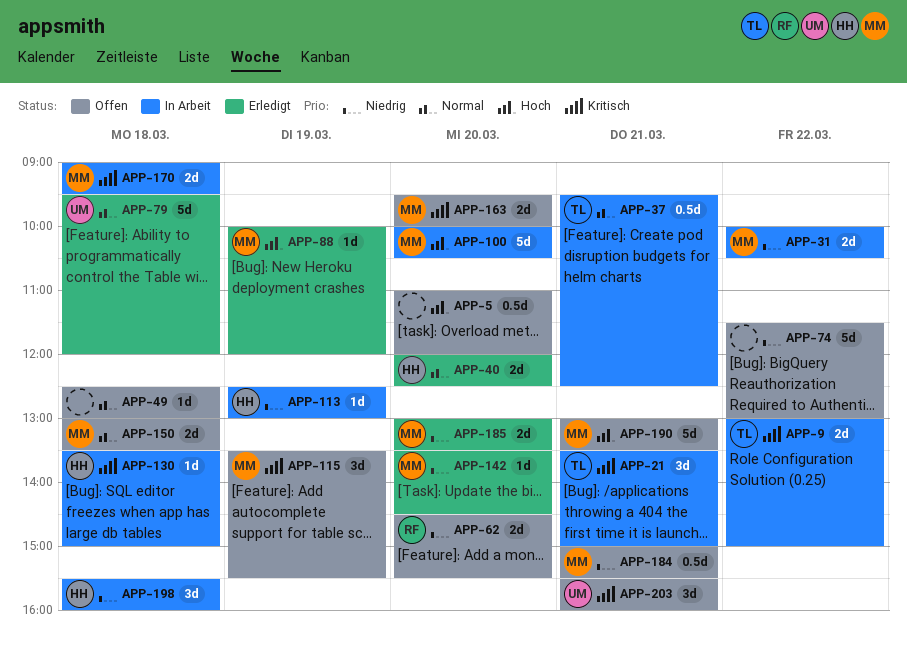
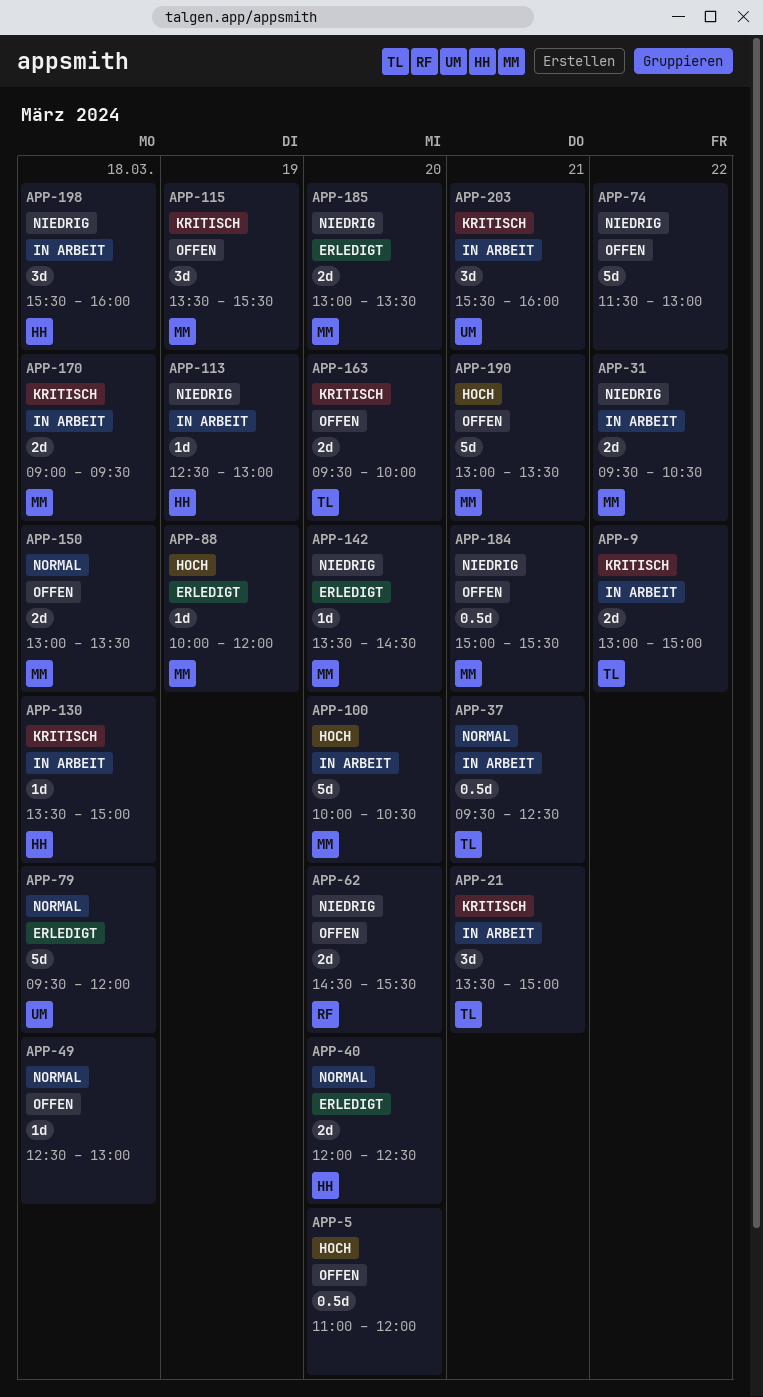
APP-31, begins: 10:00 -> 09:30
APP-163, owner: MM -> TL
APP-203, status: Offen -> In Arbeit

